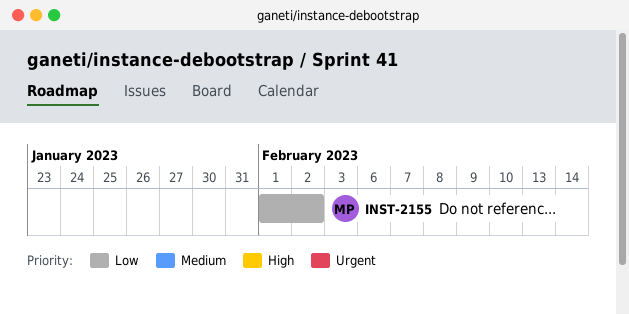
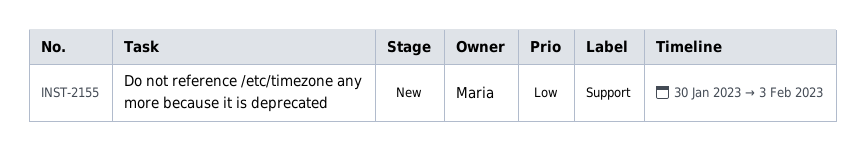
INST-2155, start: Feb 1 -> Jan 30
INST-2155, due: Feb 2 -> Feb 3

